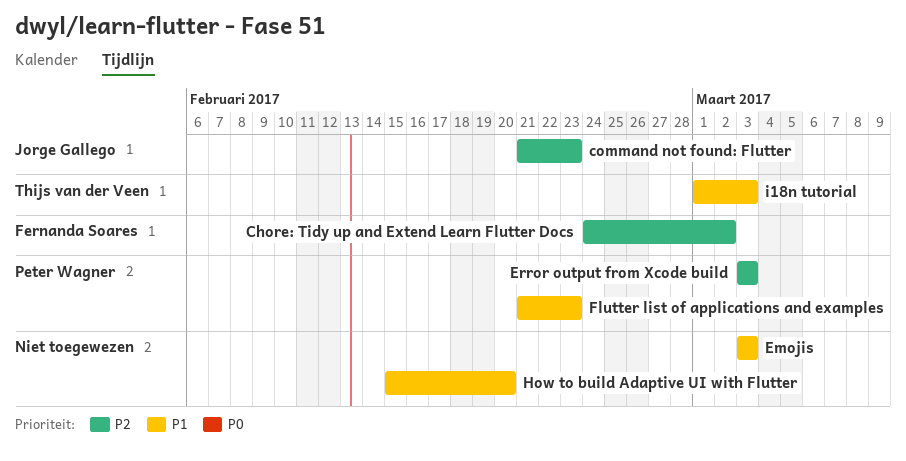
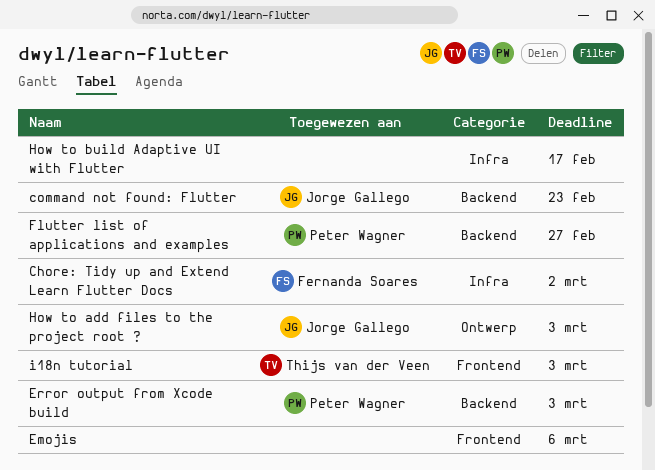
Emojis, due: Mar 3 -> Mar 6
Flutter list of applications and examples, due: Feb 23 -> Feb 27
How to add files to the project root ?: none -> present
How to build Adaptive UI with Flutter, due: Feb 20 -> Feb 17

